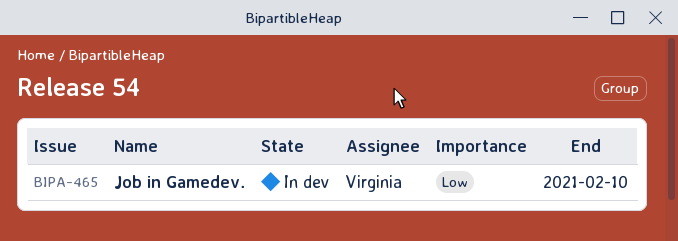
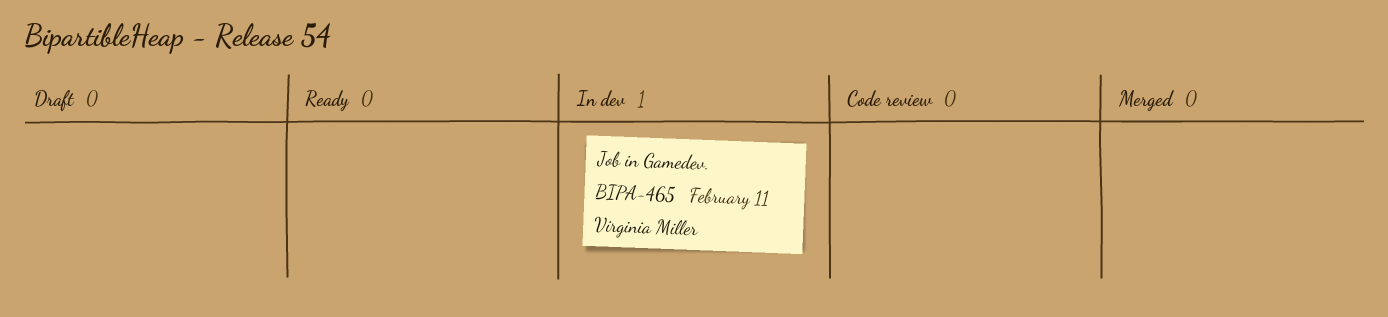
BIPA-465, due: Feb 10 -> Feb 11

